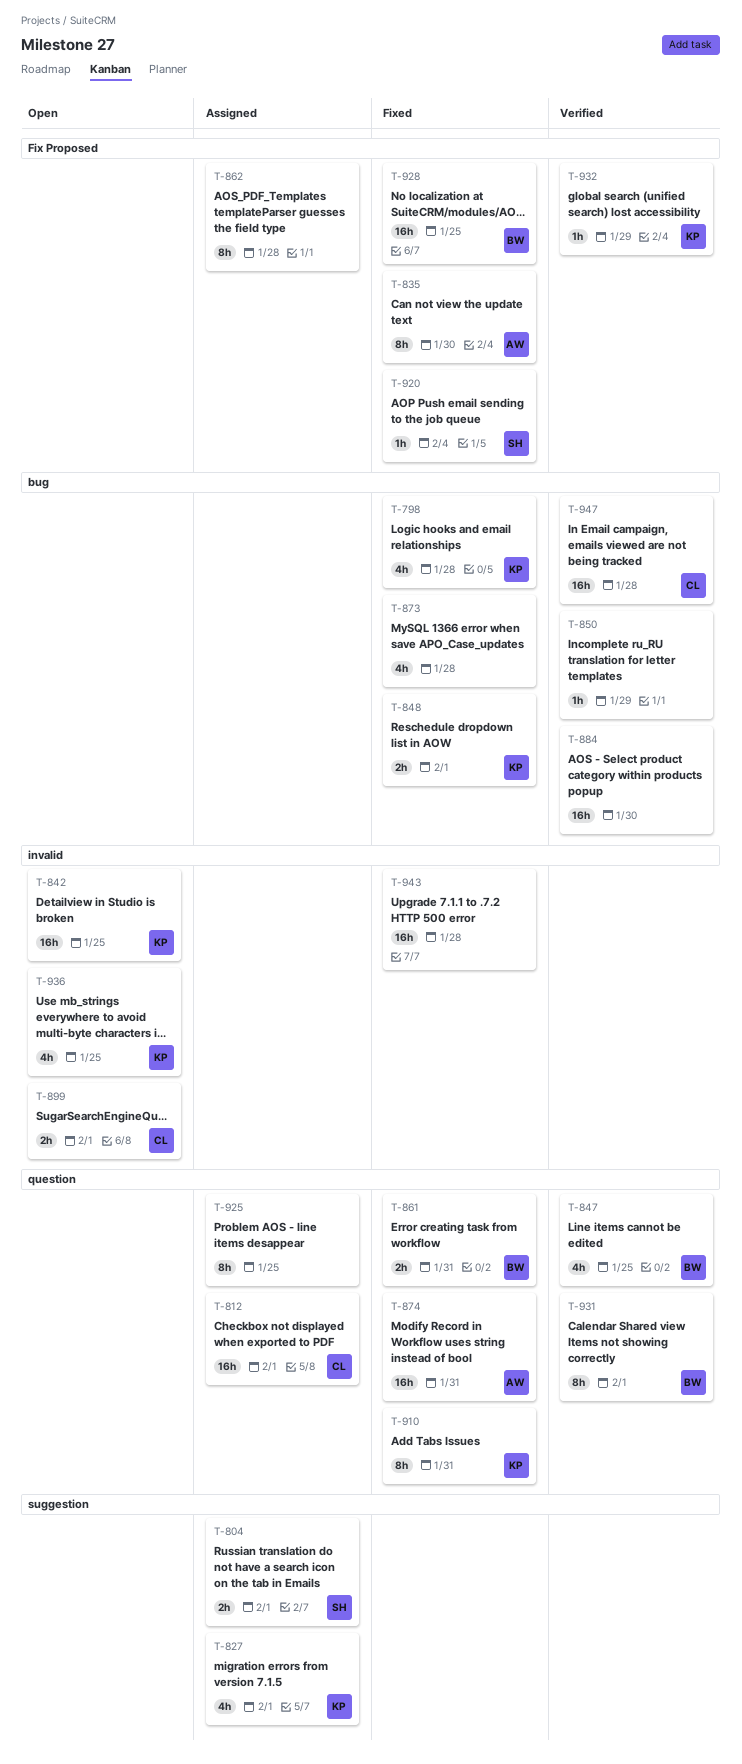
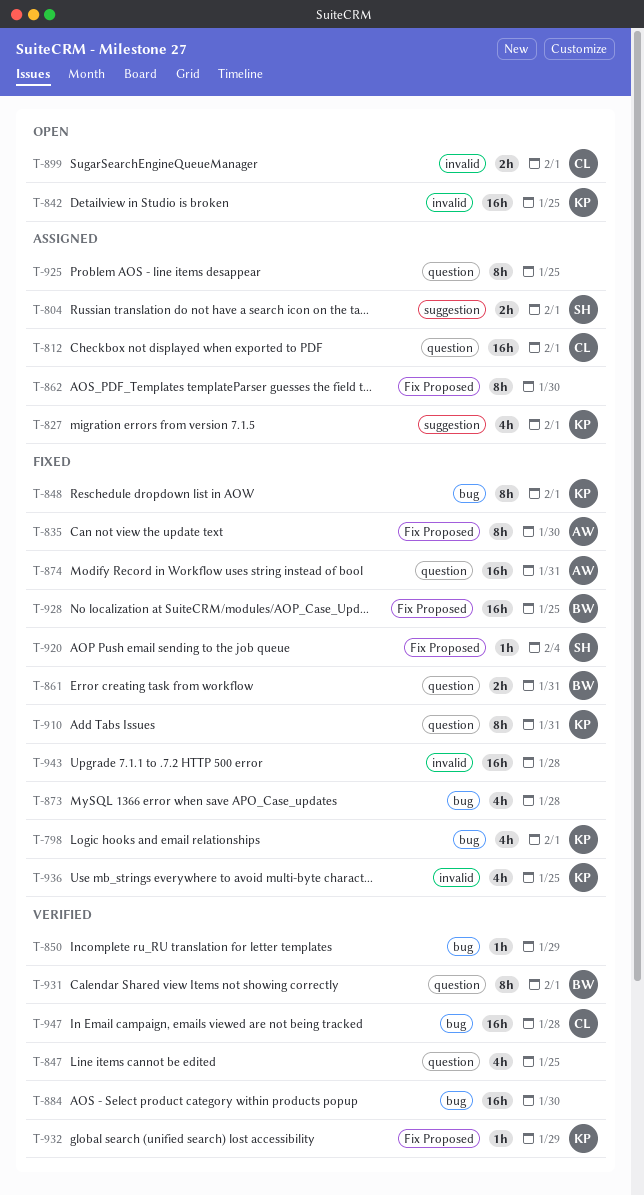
T-798, due: Jan 28 -> Feb 1
T-847, owner: BW -> none
T-848, estimate: 2h -> 8h
T-862, due: Jan 28 -> Jan 30
T-936, status: Open -> Fixed

